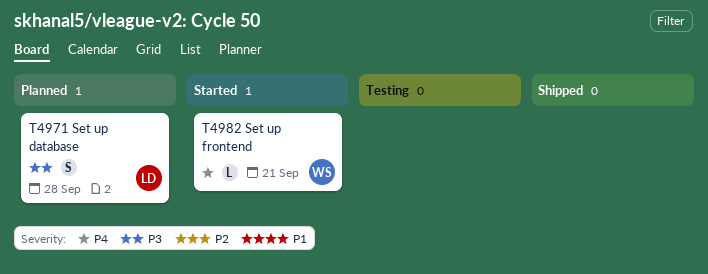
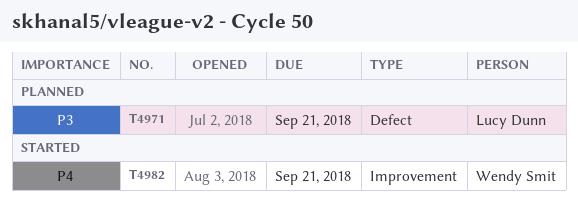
T4971, due: Sep 28 -> Sep 21

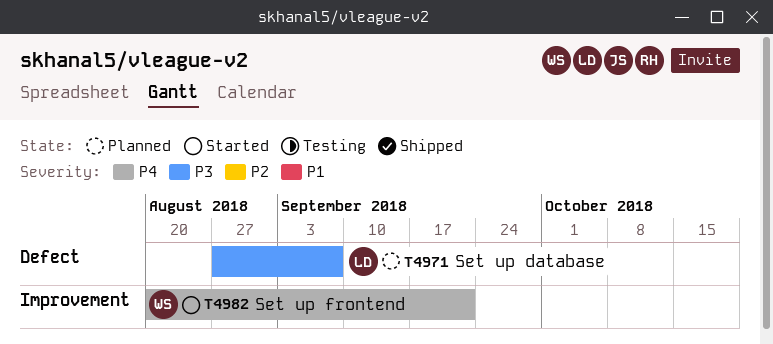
T4971, due: Sep 21 -> Sep 7

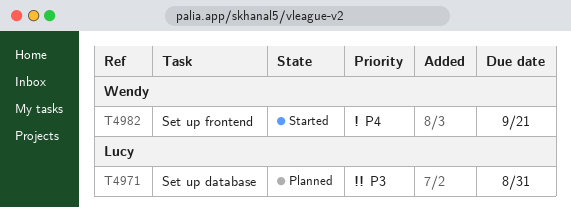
T4971, due: Sep 7 -> Aug 31

